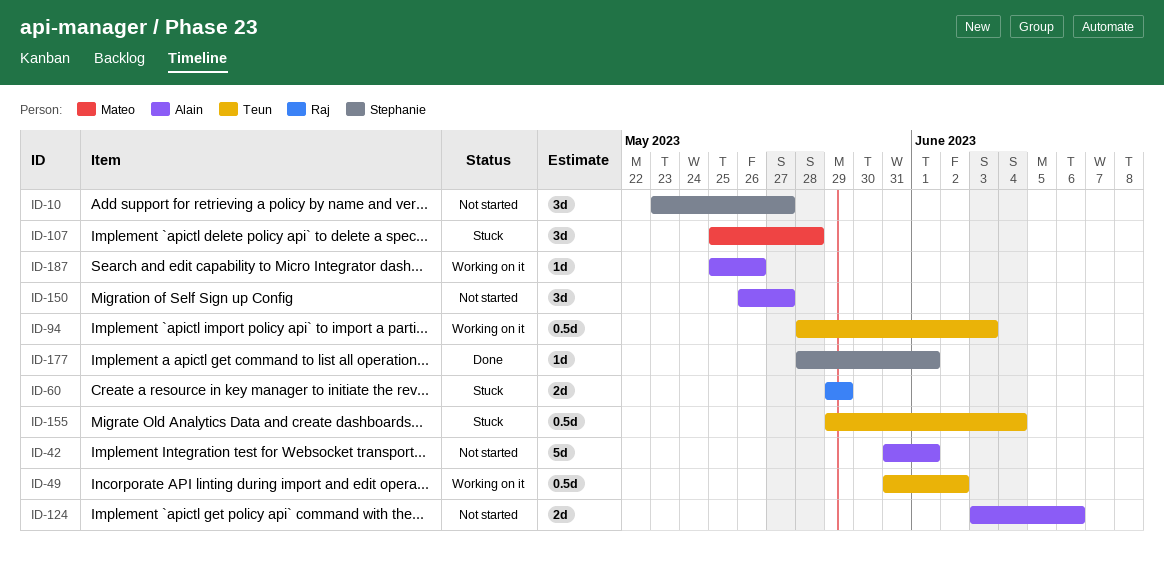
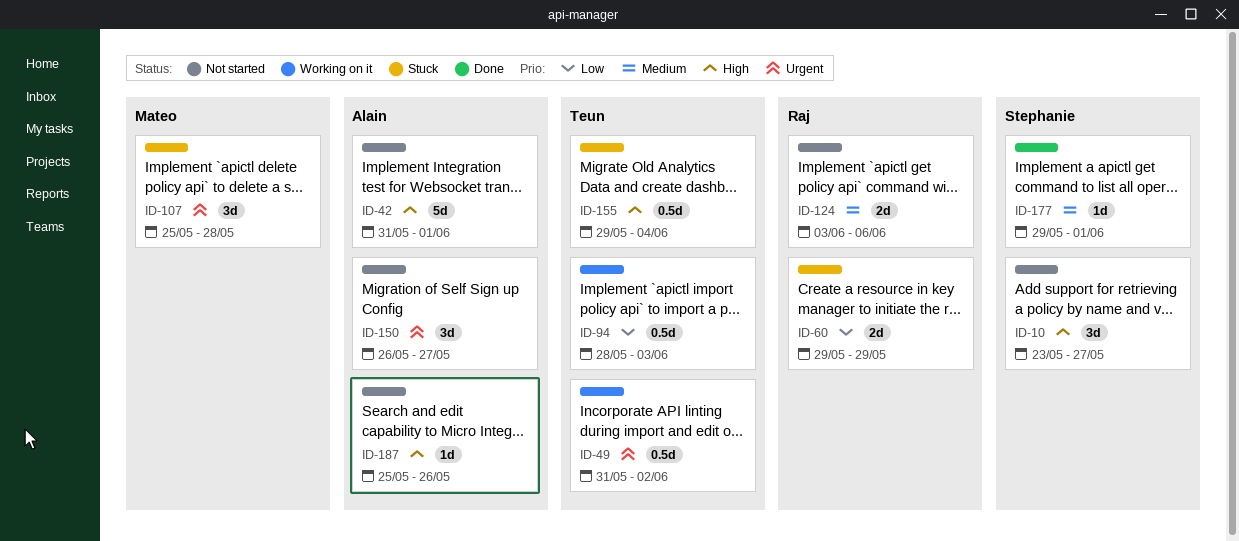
ID-124, owner: Alain -> Raj
ID-177, start: May 28 -> May 29
ID-187, status: Working on it -> Not started

